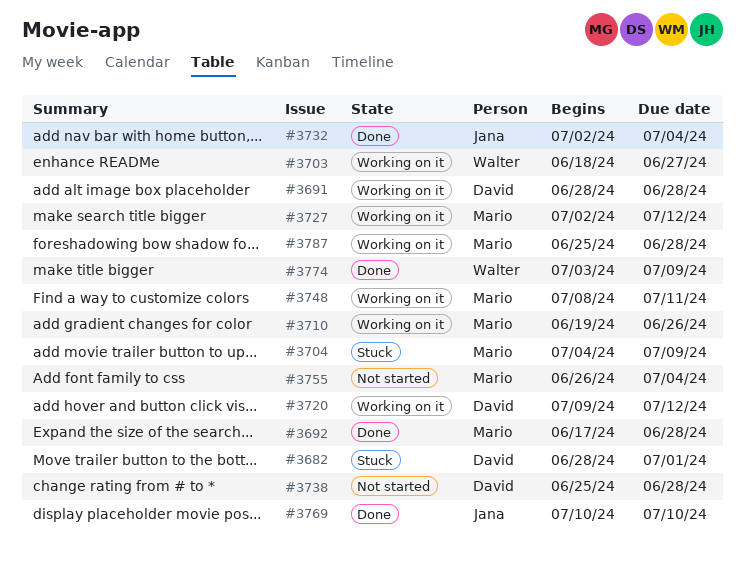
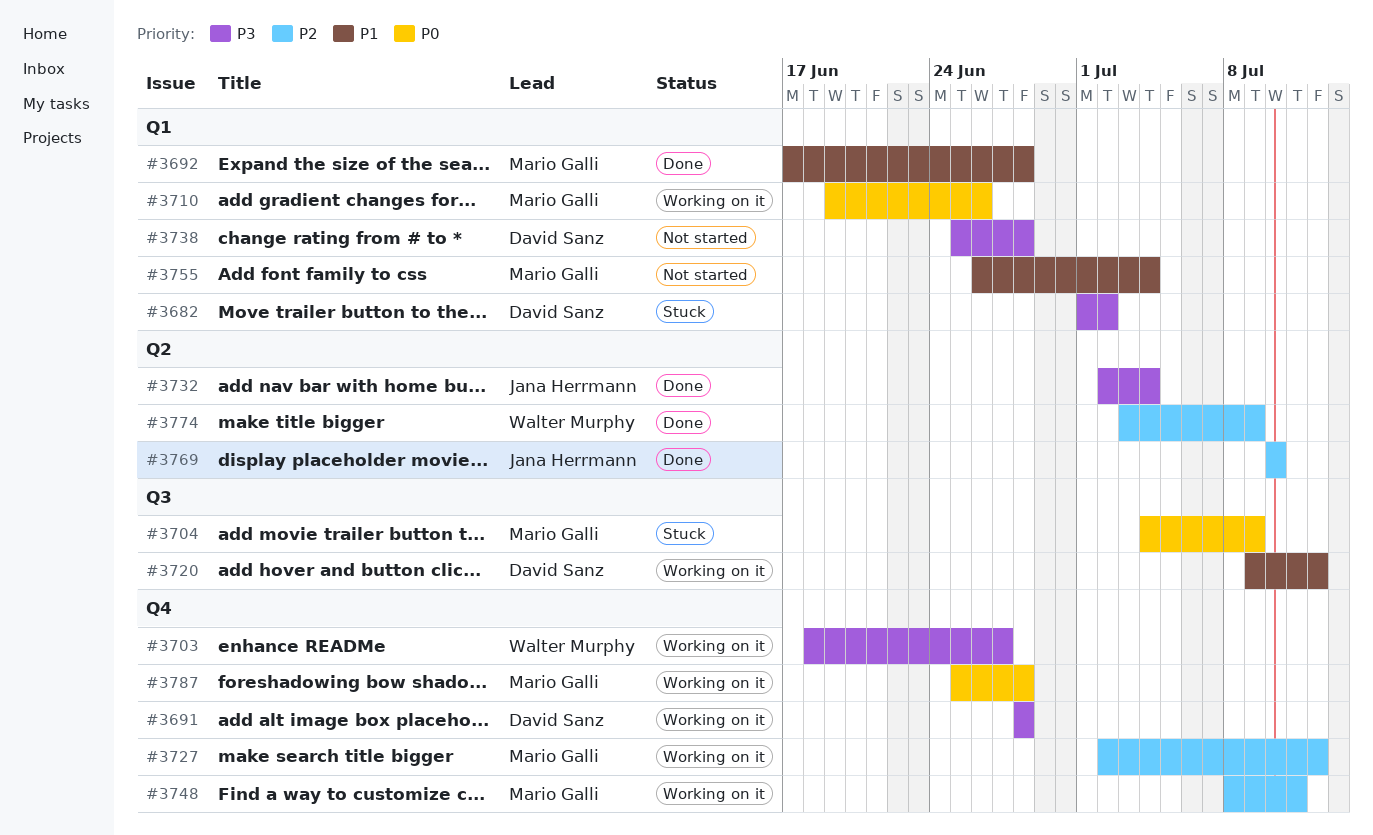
#3682, start: Jun 28 -> Jul 1
#3682, due: Jul 1 -> Jul 2

